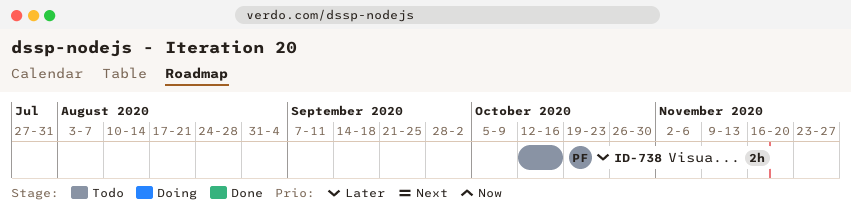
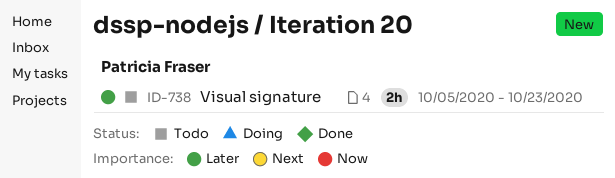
ID-738, start: Oct 12 -> Oct 5
ID-738, due: Oct 16 -> Oct 23

